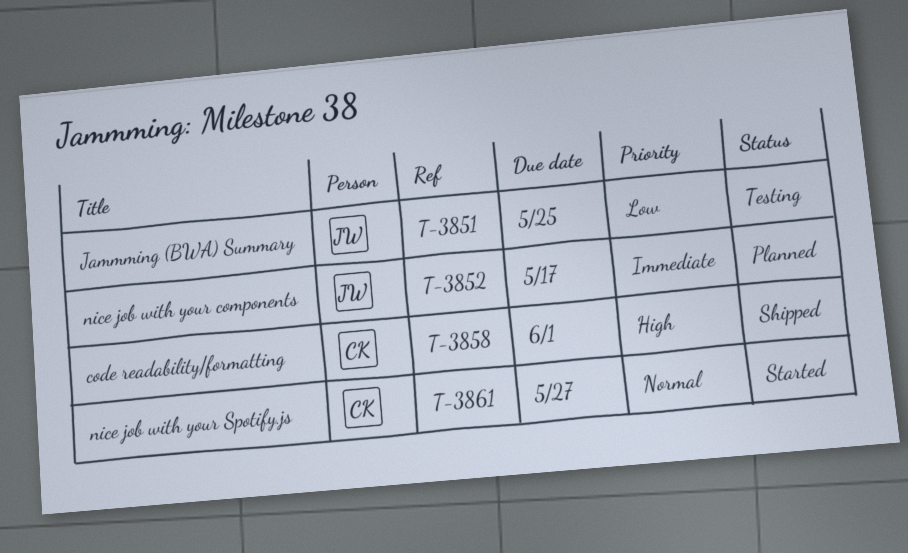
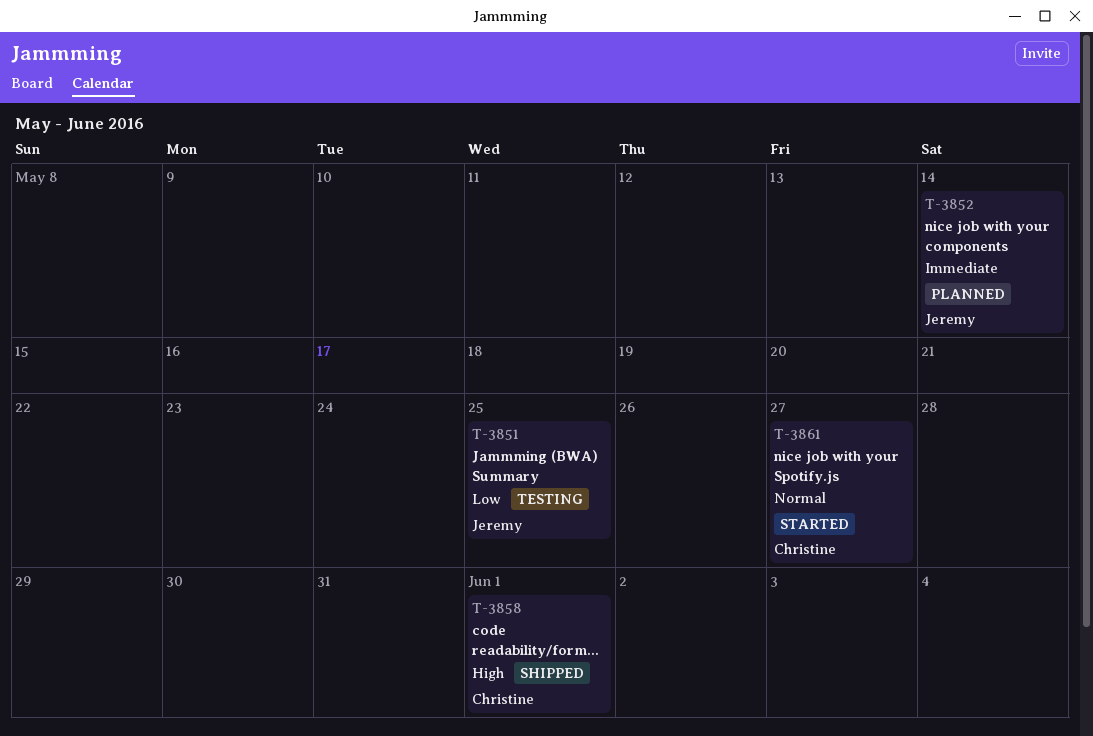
T-3852, due: May 17 -> May 14

